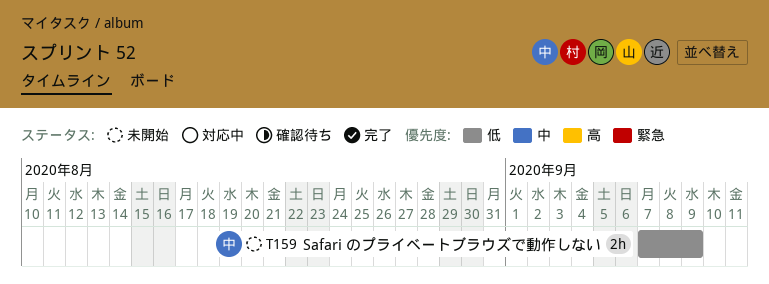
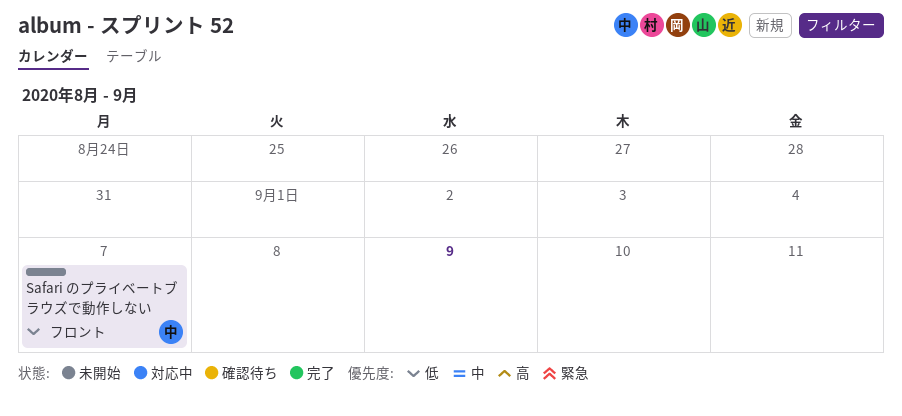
Safari のプライベートブラウズで動作しない, due: Sep 9 -> Sep 7

